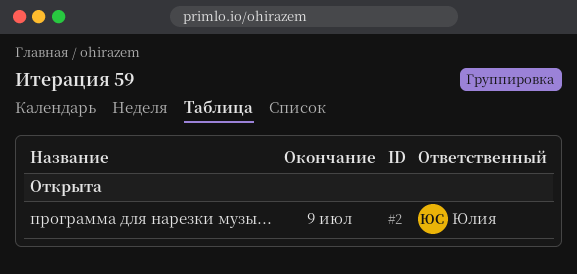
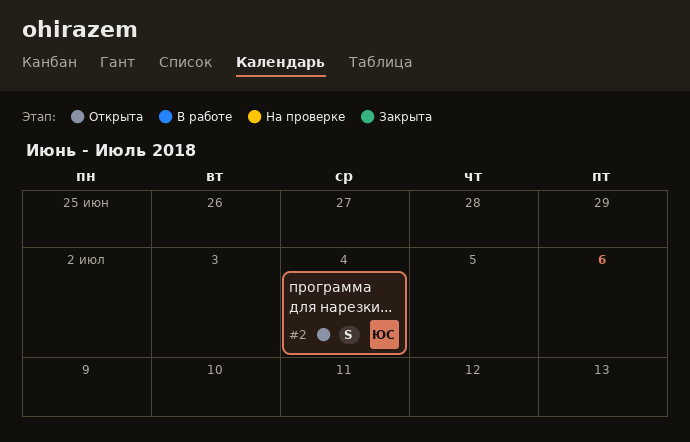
#2, due: Jul 9 -> Jul 4

